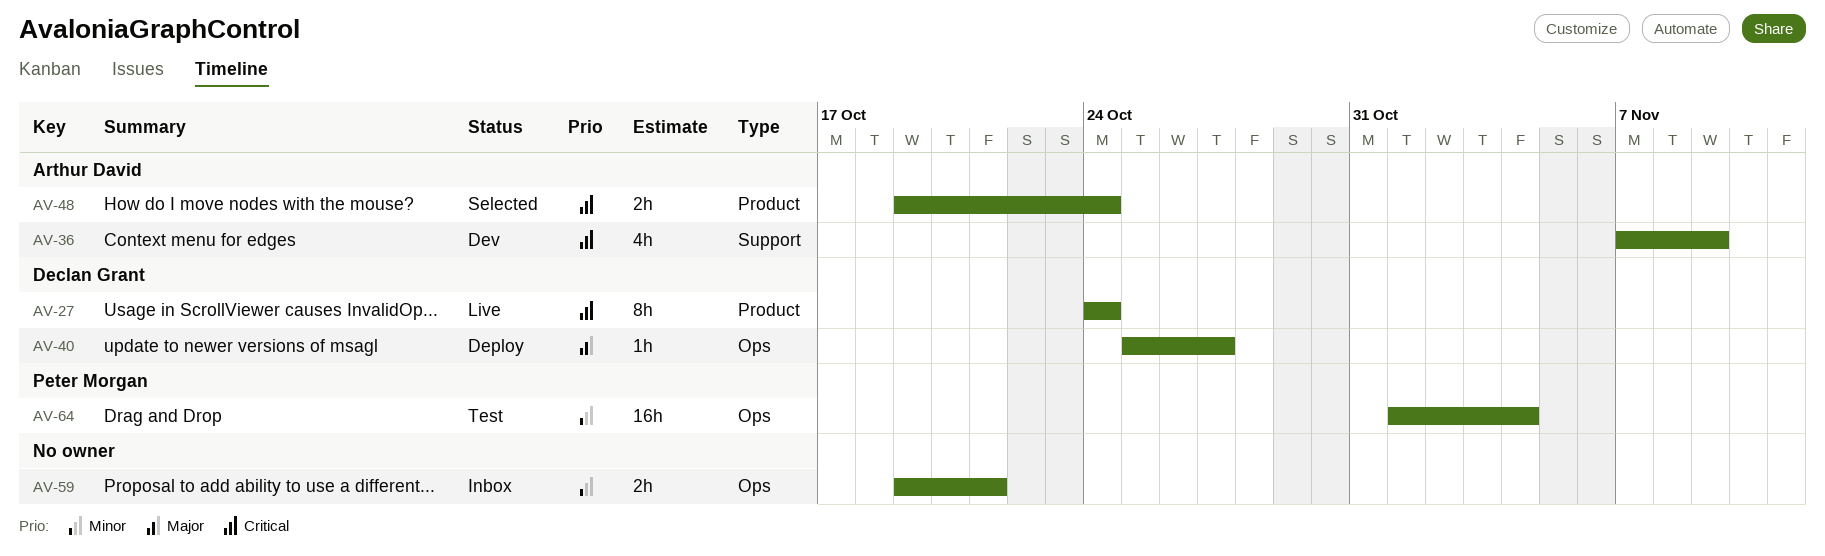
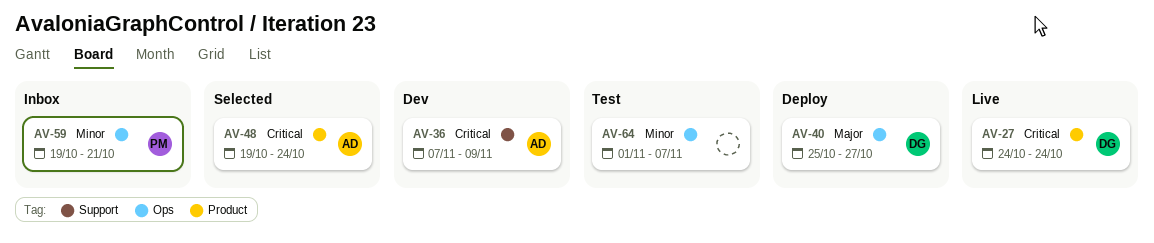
AV-59, owner: none -> Peter Morgan
AV-64, owner: Peter Morgan -> none
AV-64, due: Nov 4 -> Nov 7

